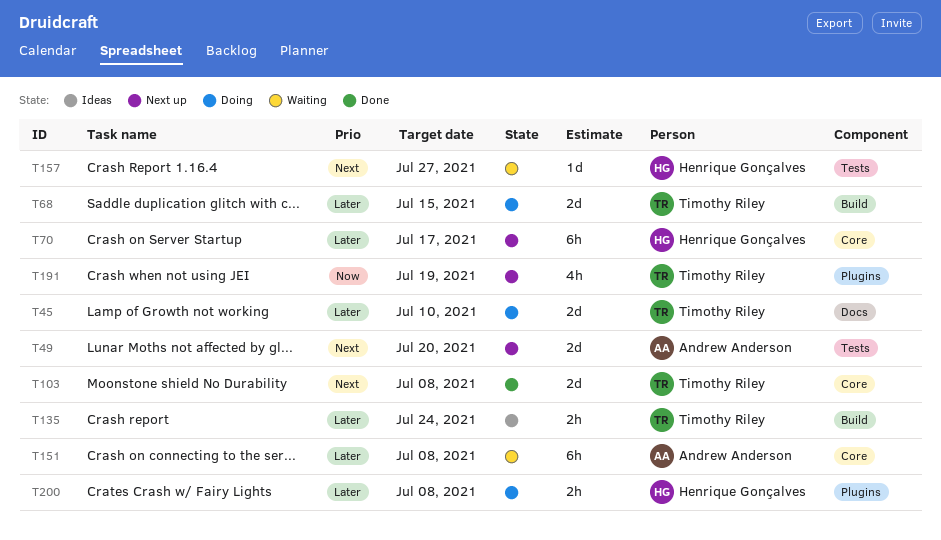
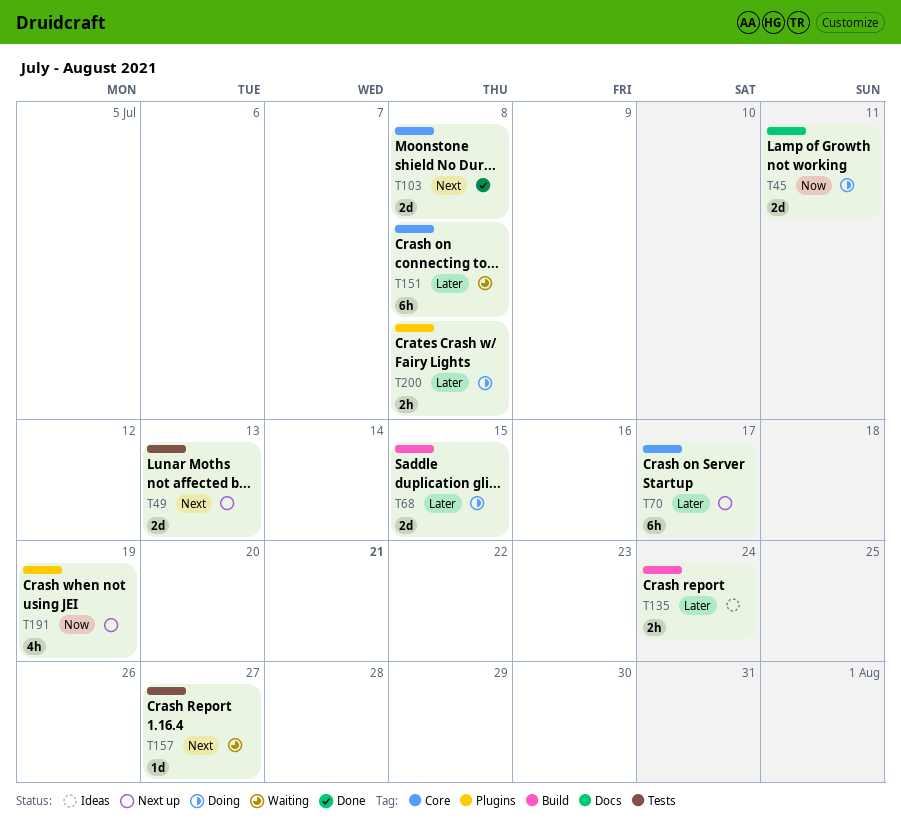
T45, priority: Later -> Now
T45, due: Jul 10 -> Jul 11
T49, due: Jul 20 -> Jul 13

